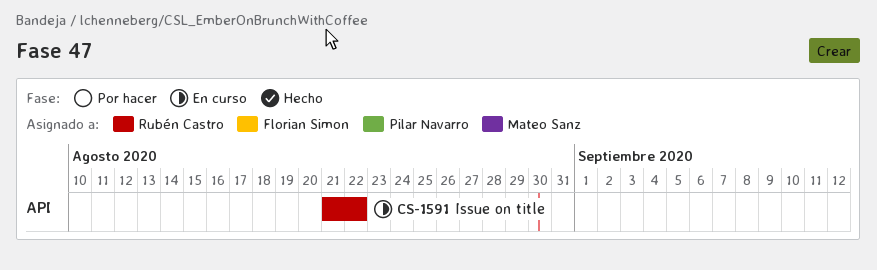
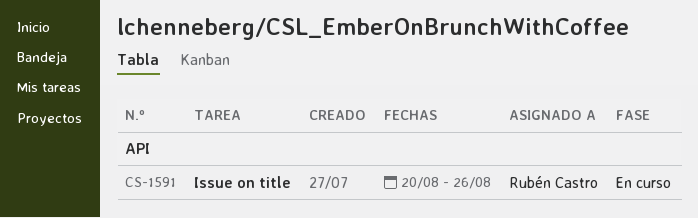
CS-1591, start: Aug 21 -> Aug 20
CS-1591, due: Aug 22 -> Aug 26

